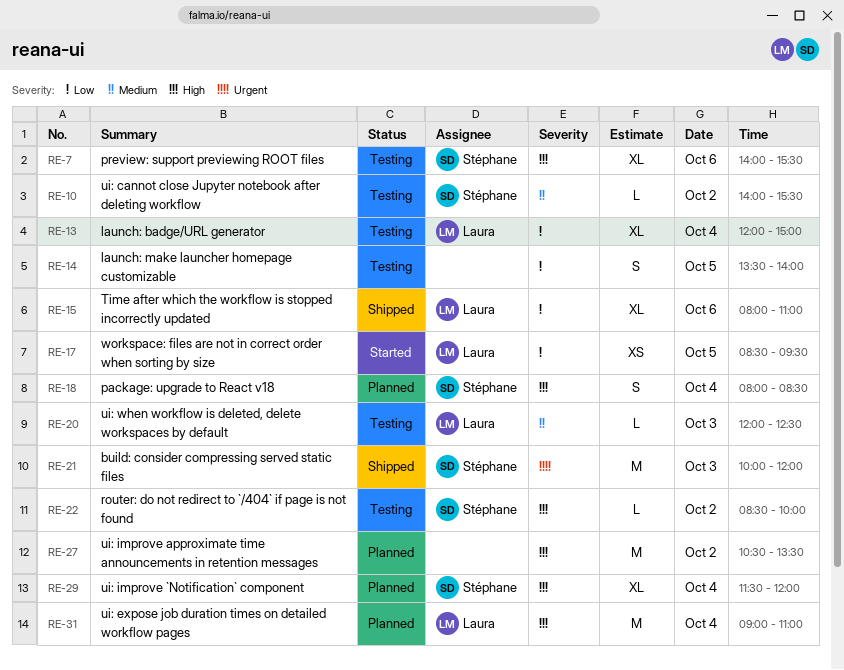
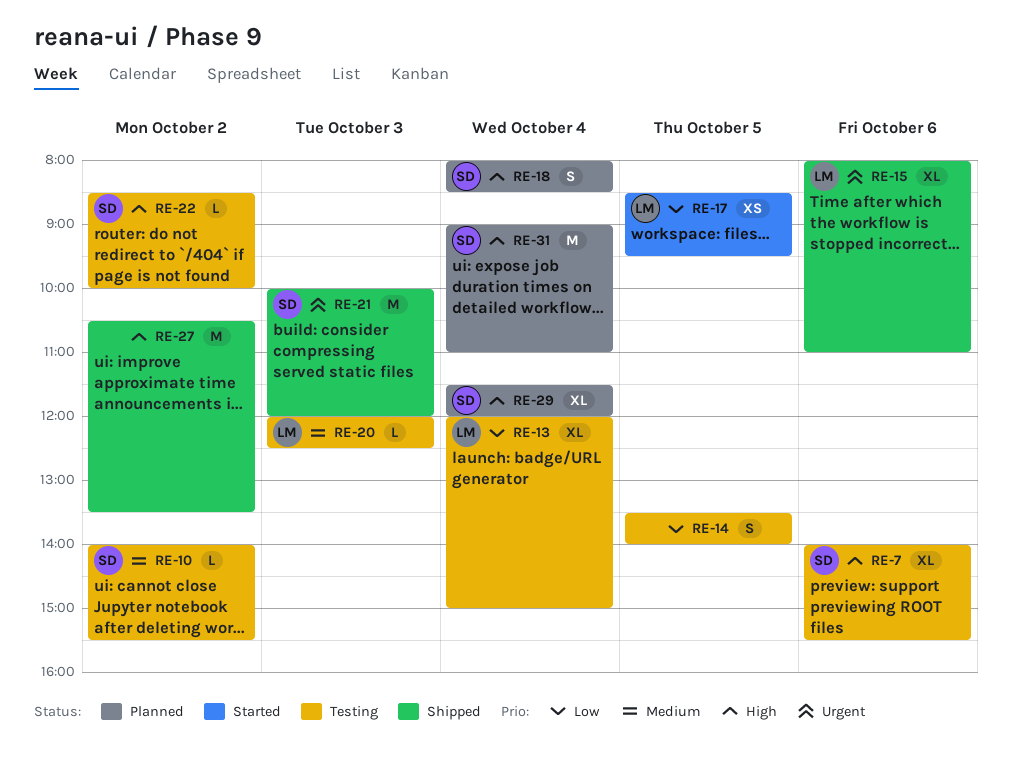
RE-15, priority: Low -> Urgent
RE-27, status: Planned -> Shipped
RE-31, owner: Laura -> Stéphane

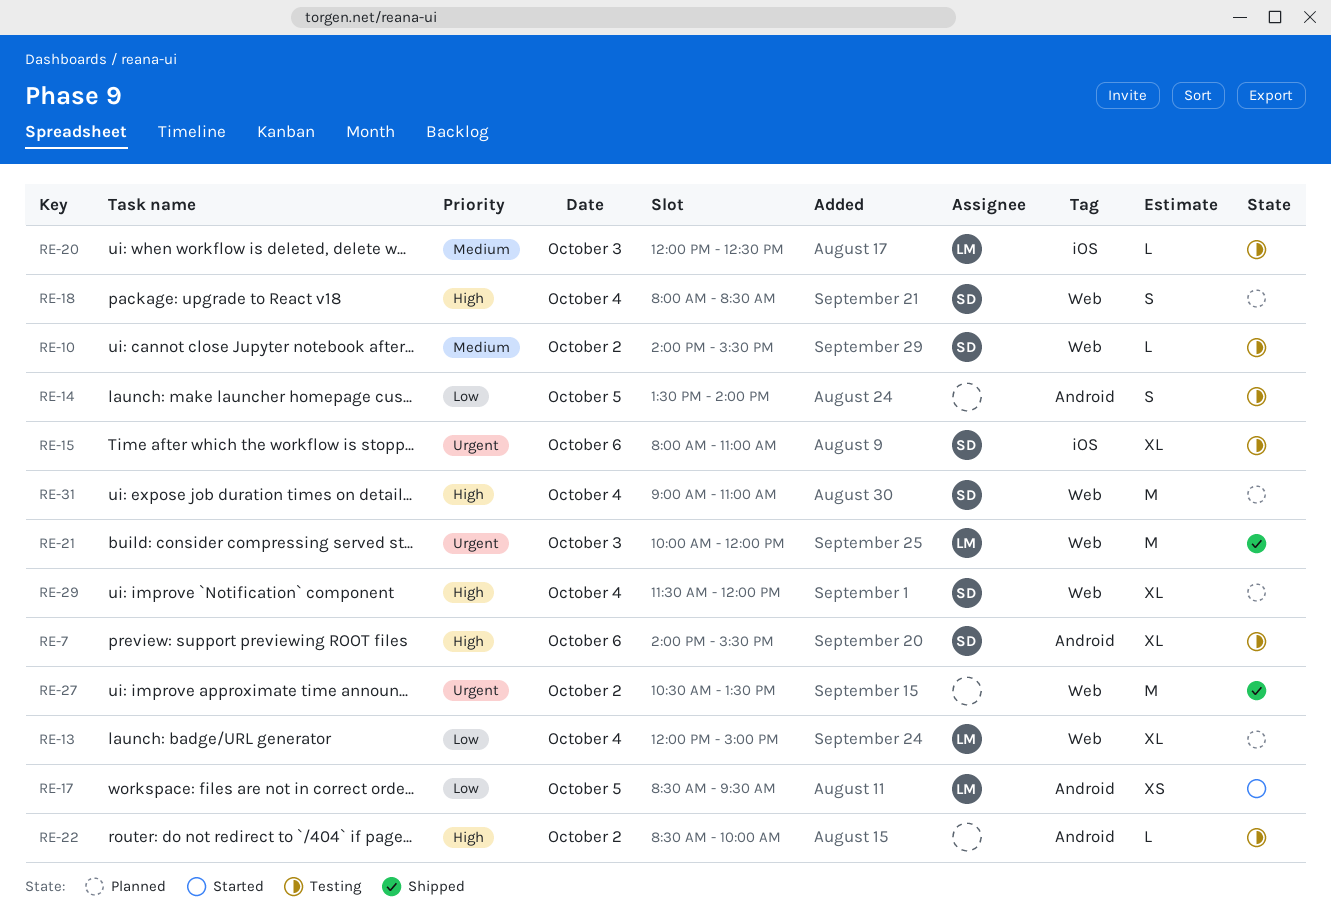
RE-13, status: Testing -> Planned
RE-15, status: Shipped -> Testing
RE-15, owner: LM -> SD
RE-21, owner: SD -> LM
RE-22, owner: SD -> none
RE-27, priority: High -> Urgent

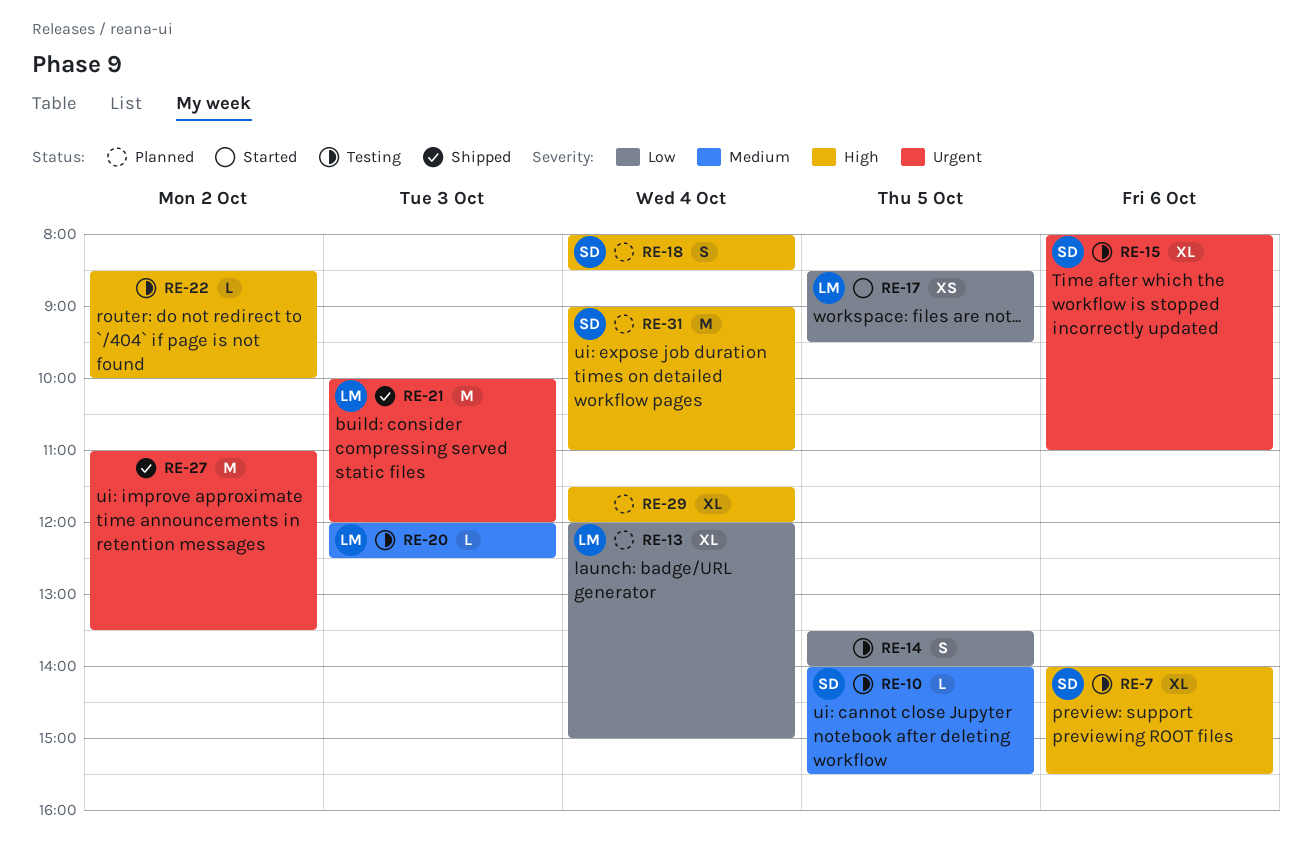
RE-10, day: Oct 2 -> Oct 5
RE-27, begins: 10:30 -> 11:00
RE-29, owner: SD -> none

